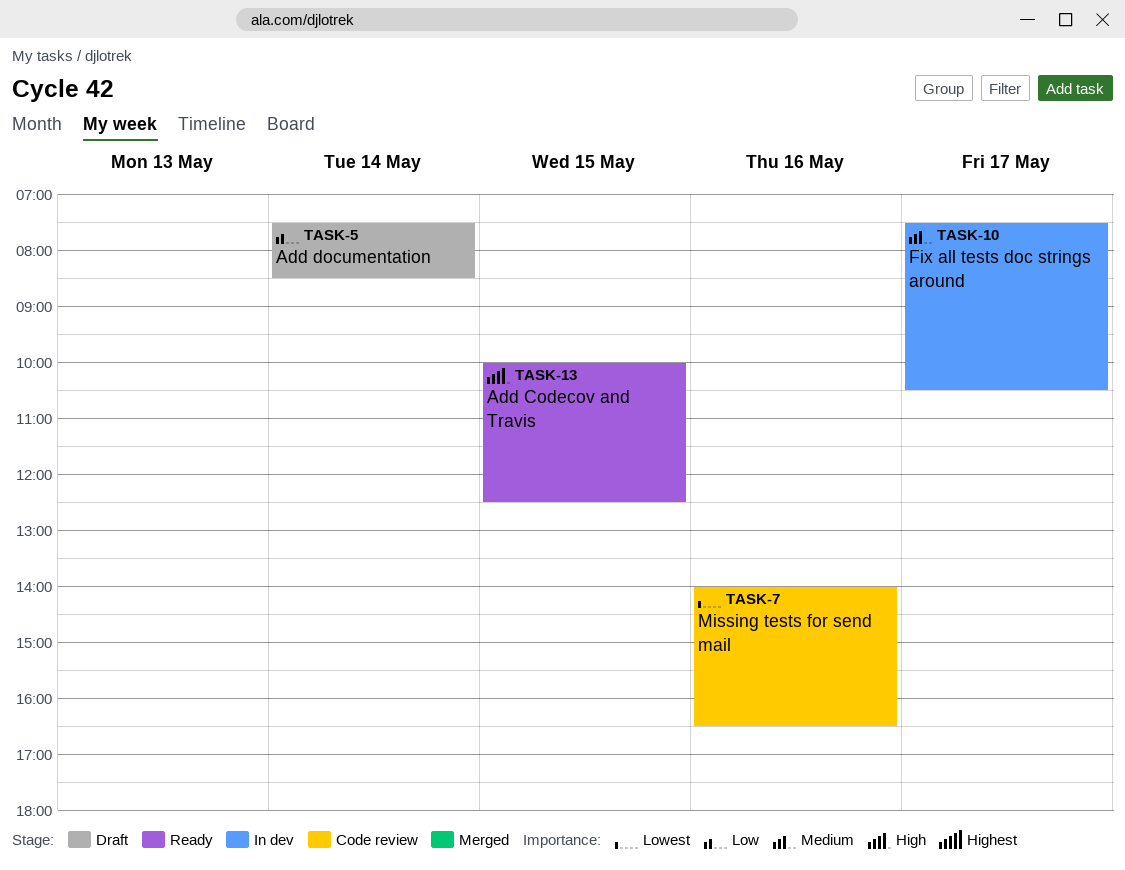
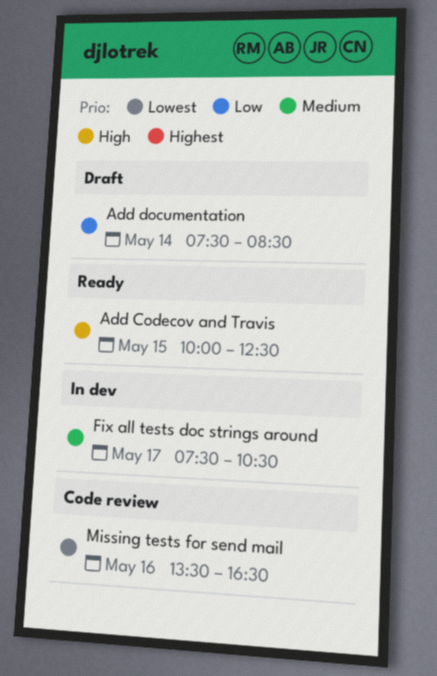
Missing tests for send mail, begins: 14:00 -> 13:30

